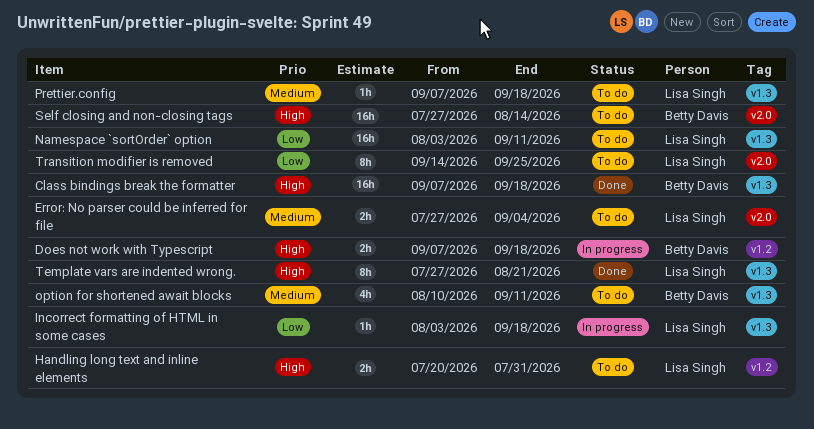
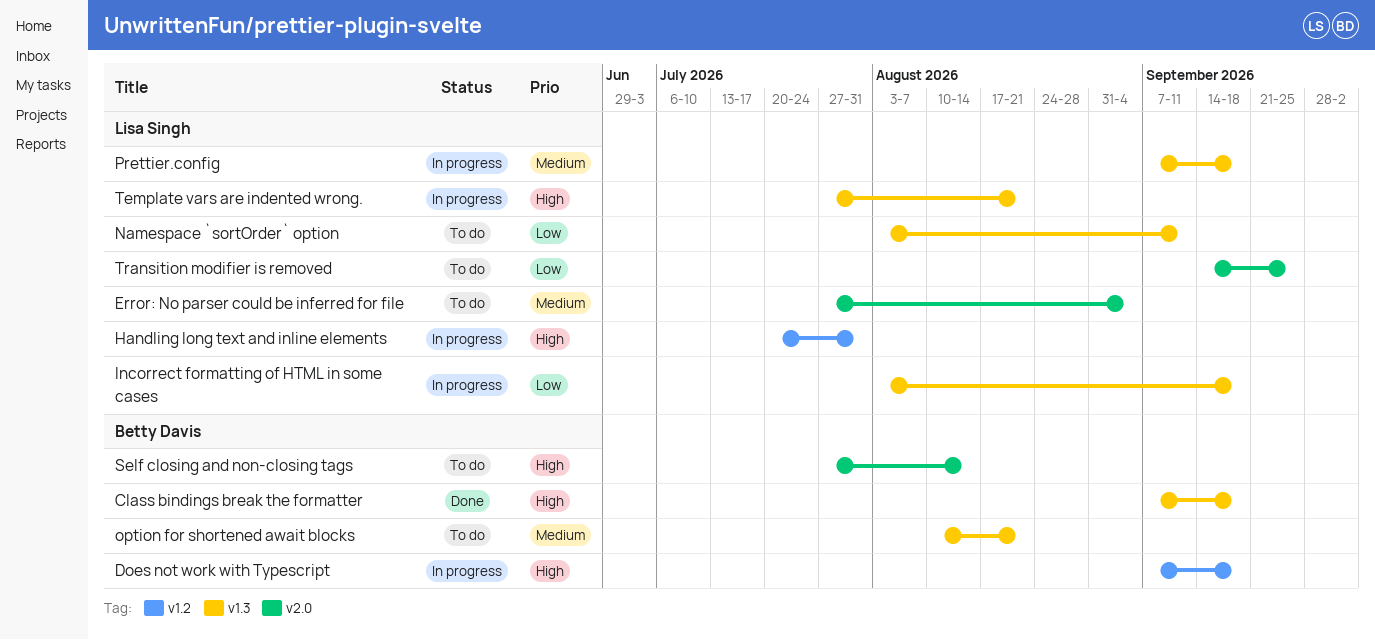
Handling long text and inline elements, status: To do -> In progress
option for shortened await blocks, due: Sep 11 -> Aug 21
Prettier.config, status: To do -> In progress
Template vars are indented wrong., status: Done -> In progress

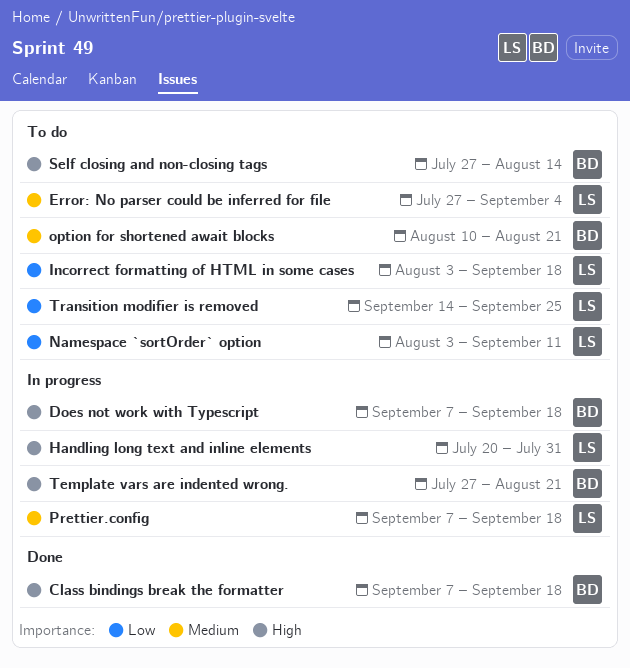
Incorrect formatting of HTML in some cases, status: In progress -> To do
Template vars are indented wrong., owner: Lisa Singh -> Betty Davis

